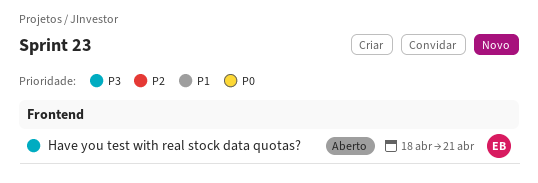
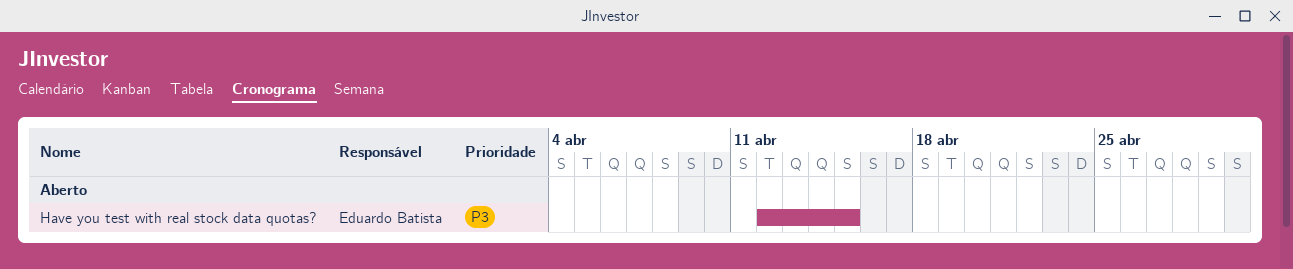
Have you test with real stock data quotas?, start: Apr 18 -> Apr 12
Have you test with real stock data quotas?, due: Apr 21 -> Apr 15

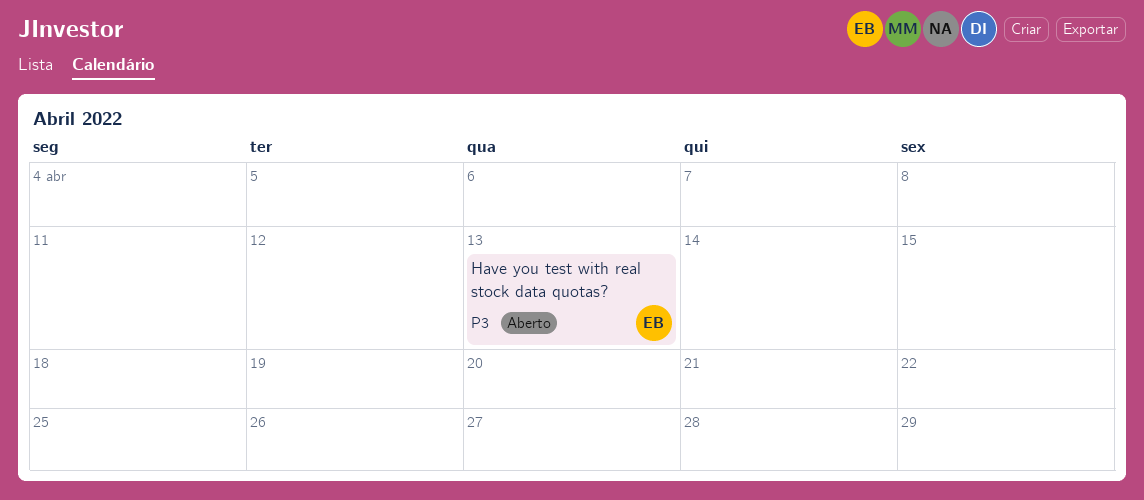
Have you test with real stock data quotas?, due: Apr 15 -> Apr 13

